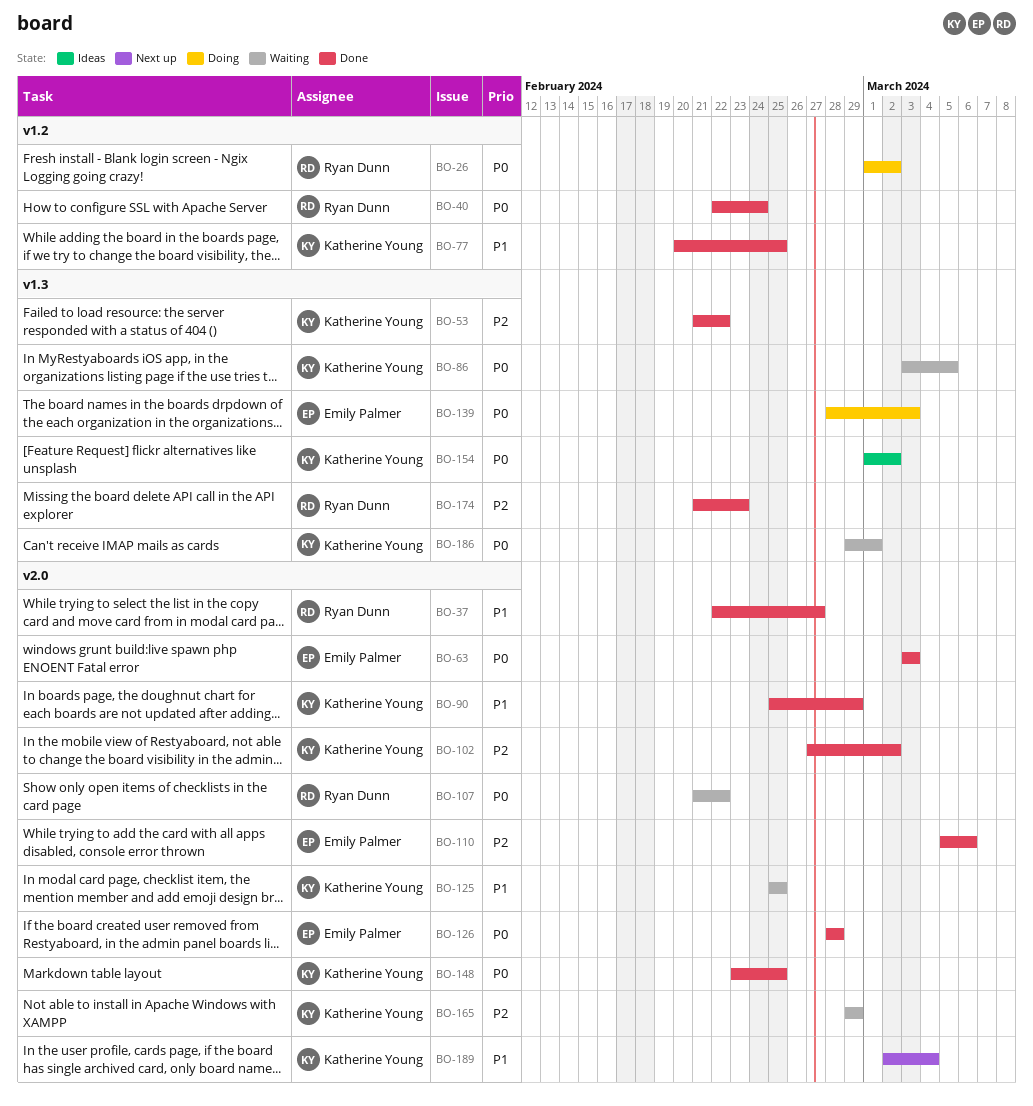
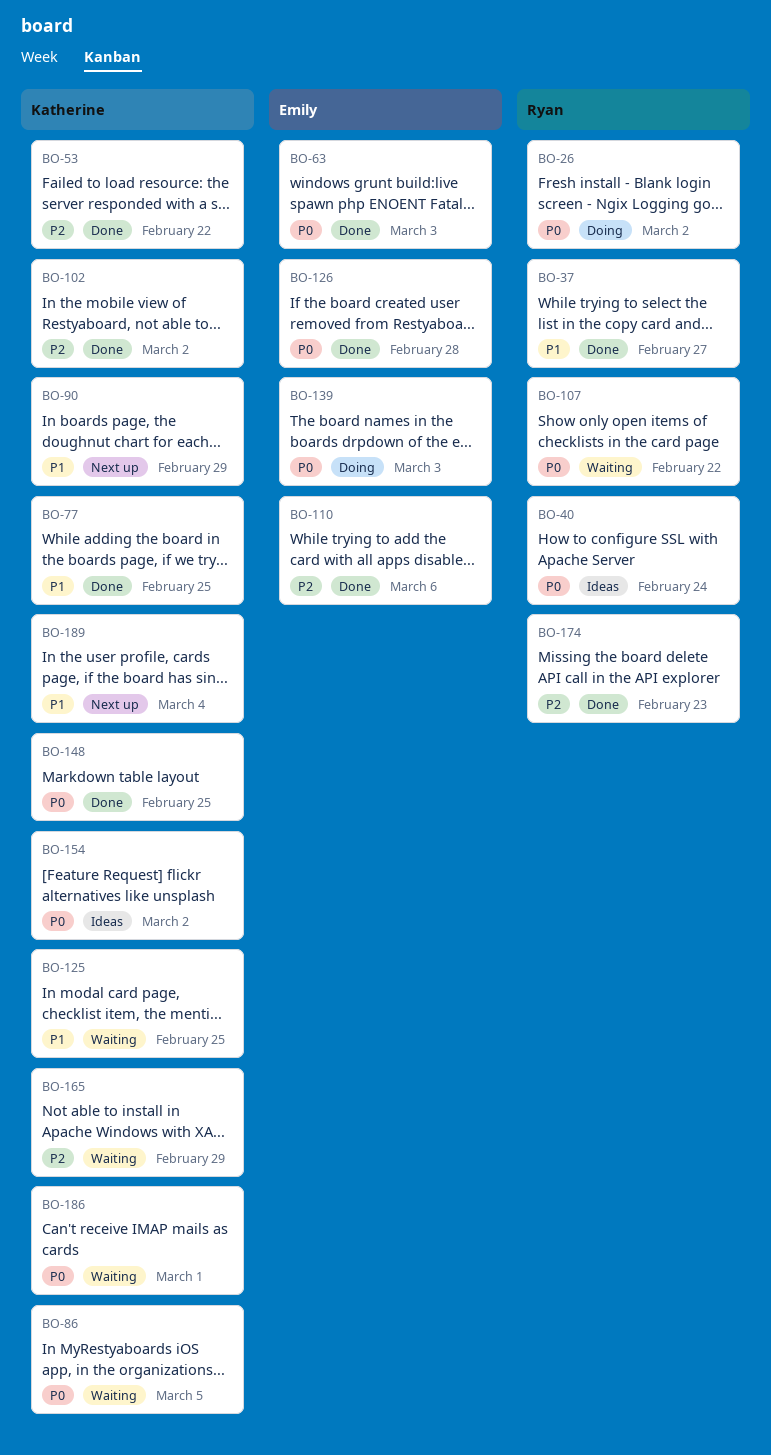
BO-40, status: Done -> Ideas
BO-90, status: Done -> Next up

